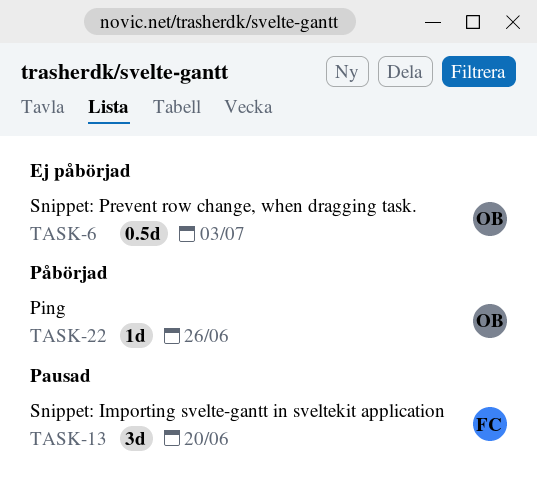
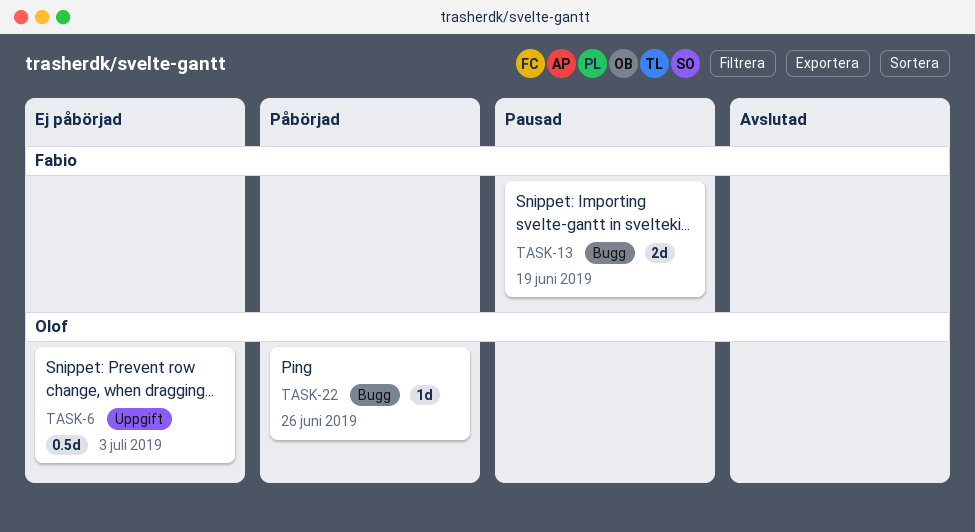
TASK-13, estimate: 3d -> 2d
TASK-13, due: Jun 20 -> Jun 19

